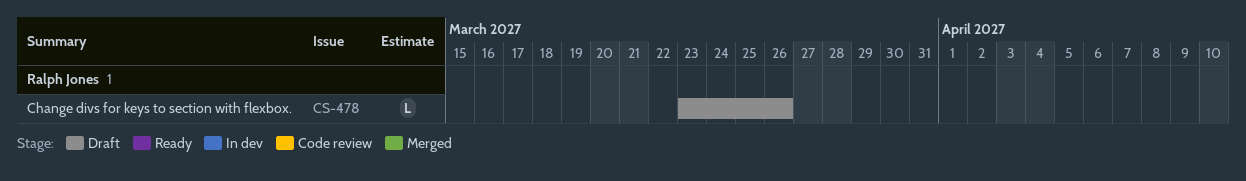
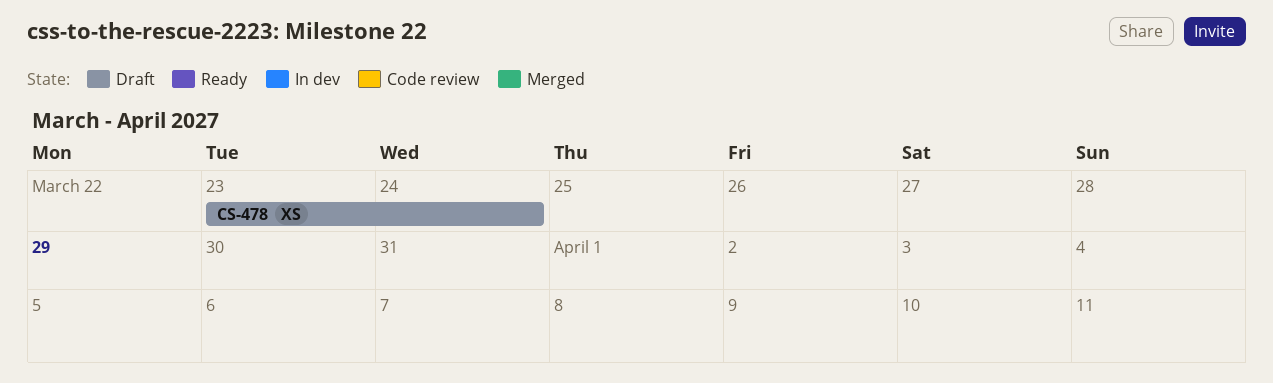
CS-478, estimate: L -> XS
CS-478, due: Mar 26 -> Mar 24

